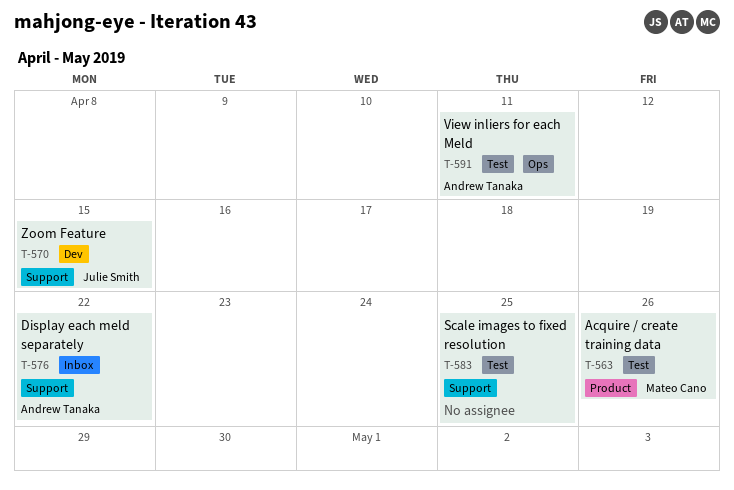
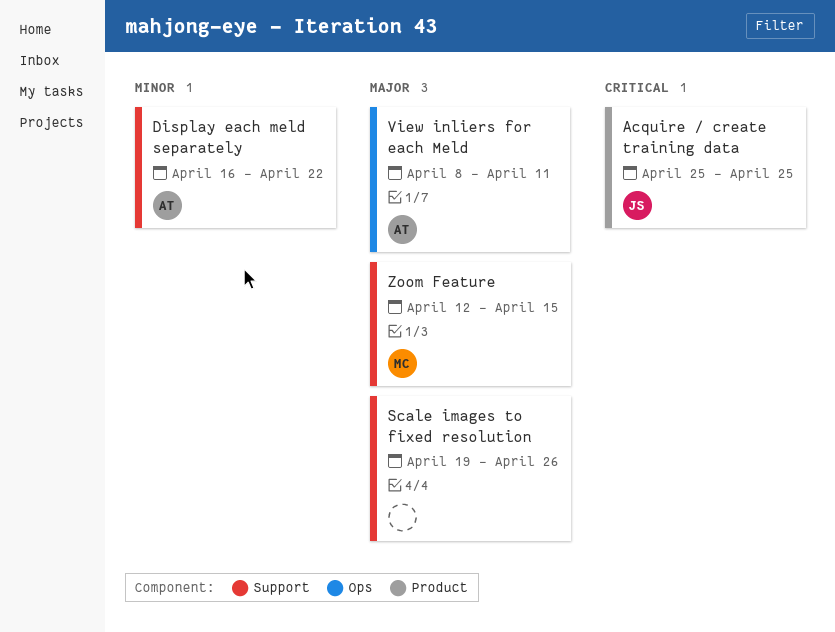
Acquire / create training data, owner: Mateo Cano -> Julie Smith
Acquire / create training data, due: Apr 26 -> Apr 25
Scale images to fixed resolution, due: Apr 25 -> Apr 26
Zoom Feature, owner: Julie Smith -> Mateo Cano

